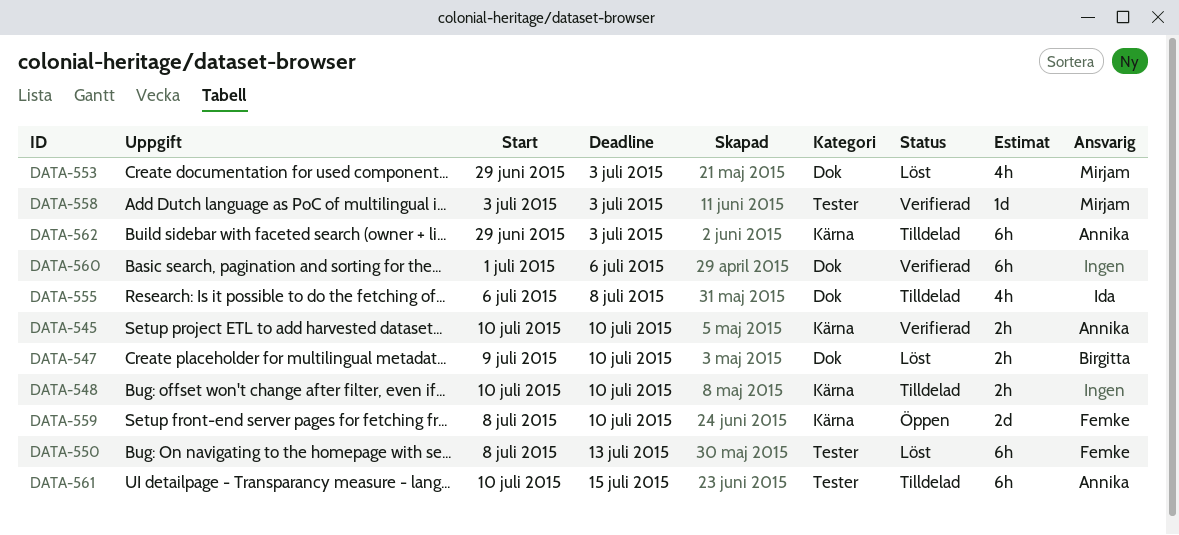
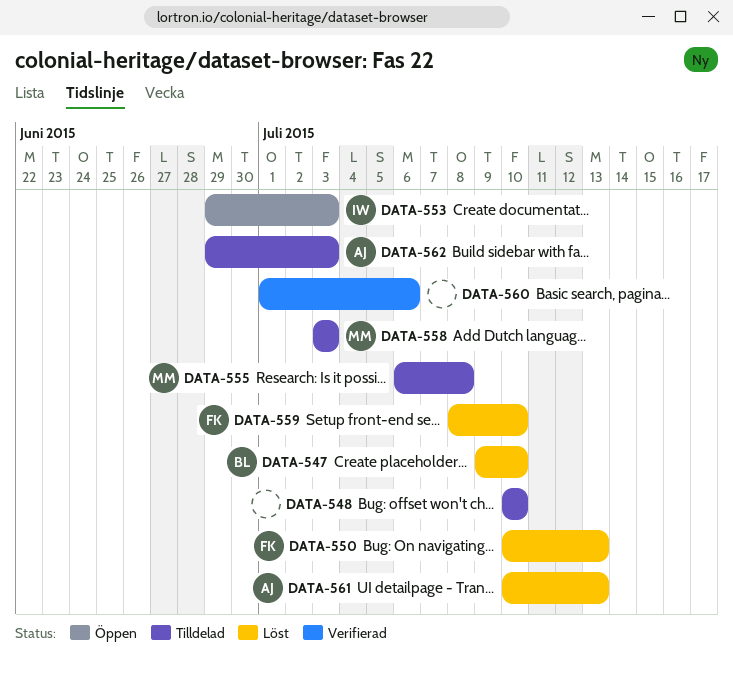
DATA-545: present -> none
DATA-550, start: Jul 8 -> Jul 10
DATA-553, status: Löst -> Öppen
DATA-553, owner: Mirjam -> Ida
DATA-555, owner: Ida -> Mirjam
DATA-558, status: Verifierad -> Tilldelad
DATA-559, status: Öppen -> Löst
DATA-561, status: Tilldelad -> Löst
DATA-561, due: Jul 15 -> Jul 13

